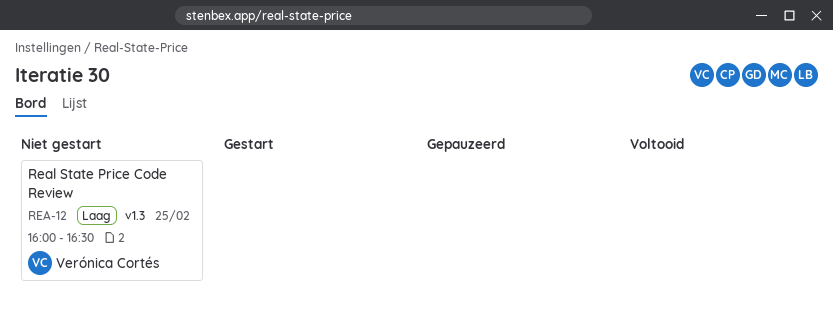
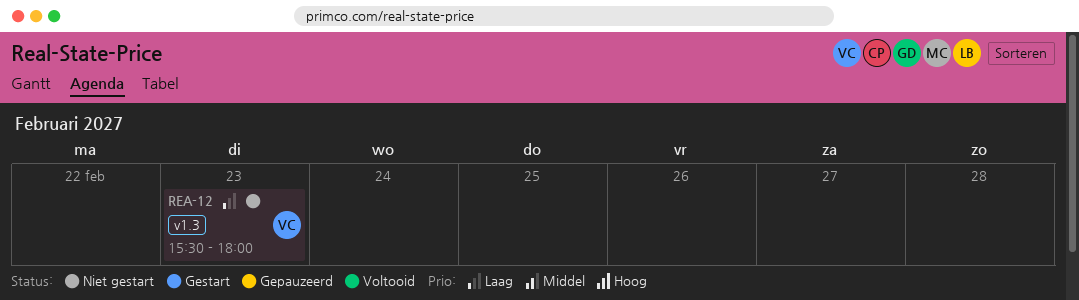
REA-12, day: Feb 25 -> Feb 23
REA-12, begins: 16:00 -> 15:30
REA-12, ends: 16:30 -> 18:00

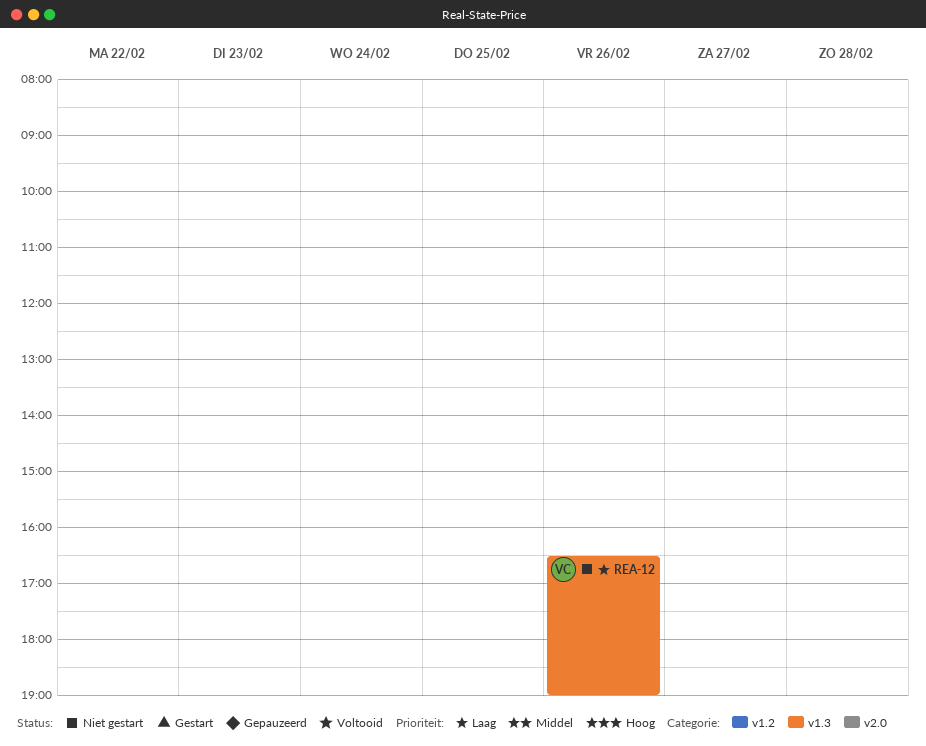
REA-12, day: Feb 23 -> Feb 26
REA-12, begins: 15:30 -> 16:30
REA-12, ends: 18:00 -> 19:00

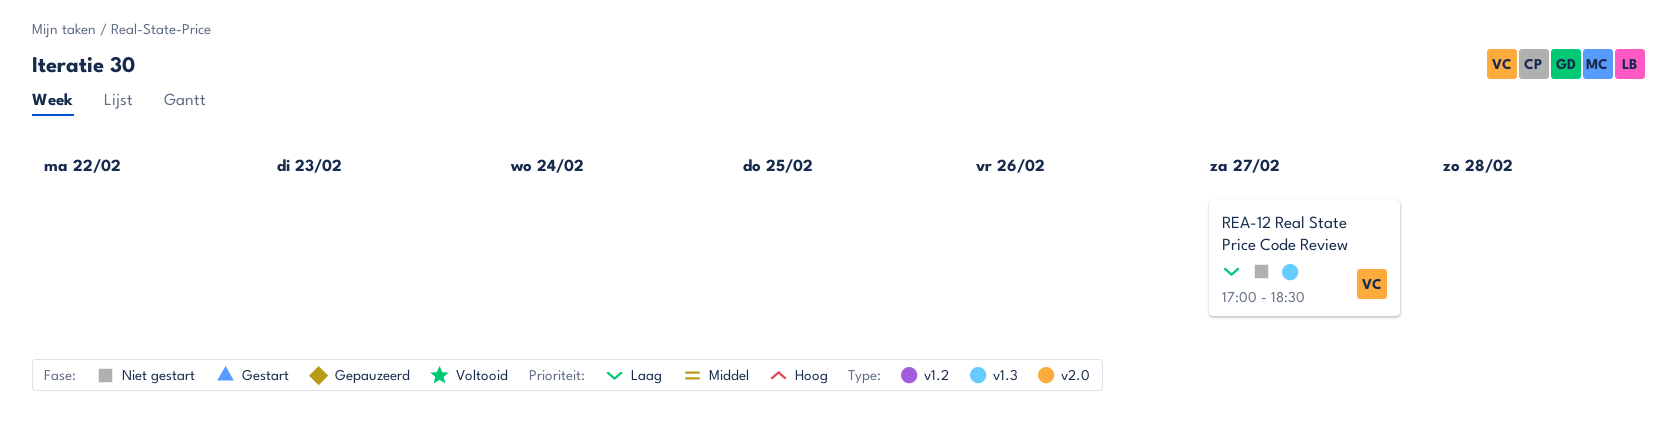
REA-12, day: Feb 26 -> Feb 27
REA-12, begins: 16:30 -> 17:00
REA-12, ends: 19:00 -> 18:30

